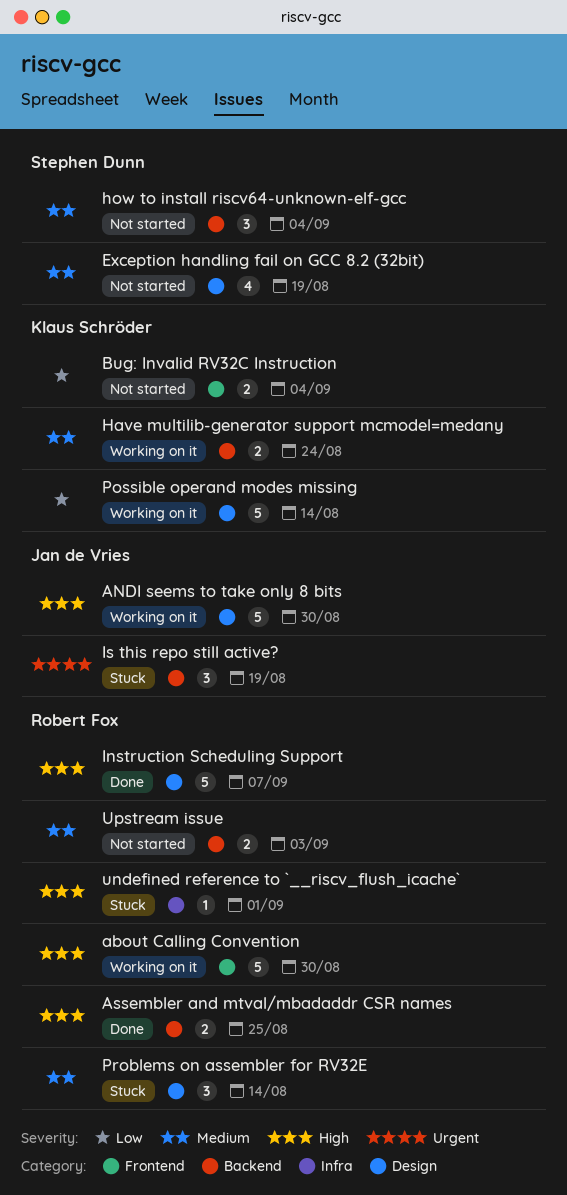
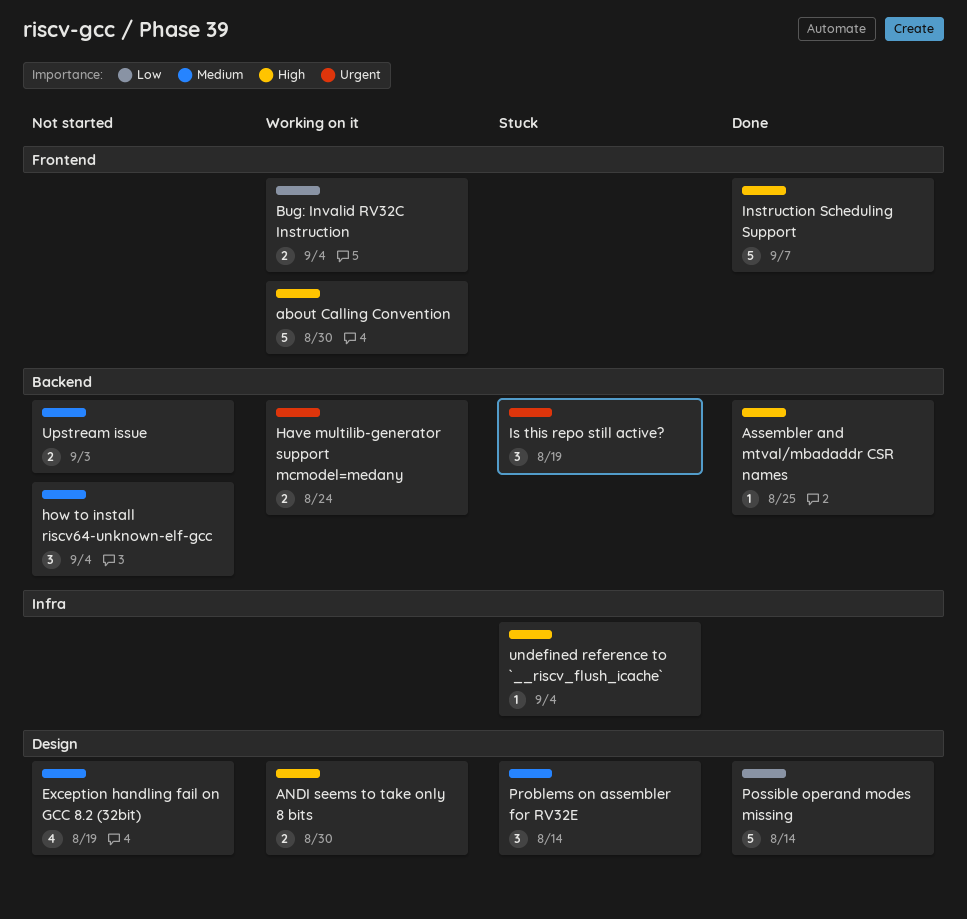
ANDI seems to take only 8 bits, estimate: 5 -> 2
Assembler and mtval/mbadaddr CSR names, estimate: 2 -> 1
Bug: Invalid RV32C Instruction, status: Not started -> Working on it
Have multilib-generator support mcmodel=medany, priority: Medium -> Urgent
Instruction Scheduling Support, label: Design -> Frontend
Possible operand modes missing, status: Working on it -> Done
undefined reference to `__riscv_flush_icache`, due: Sep 1 -> Sep 4

